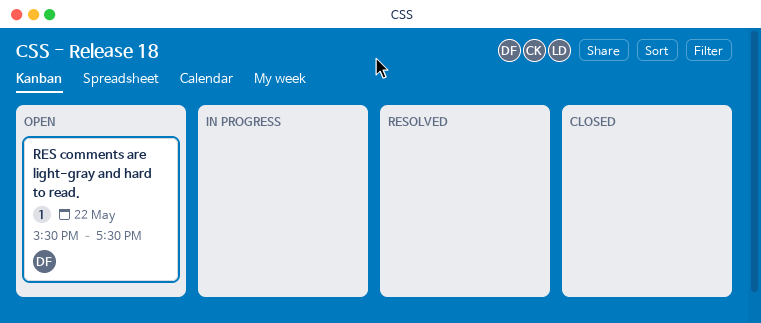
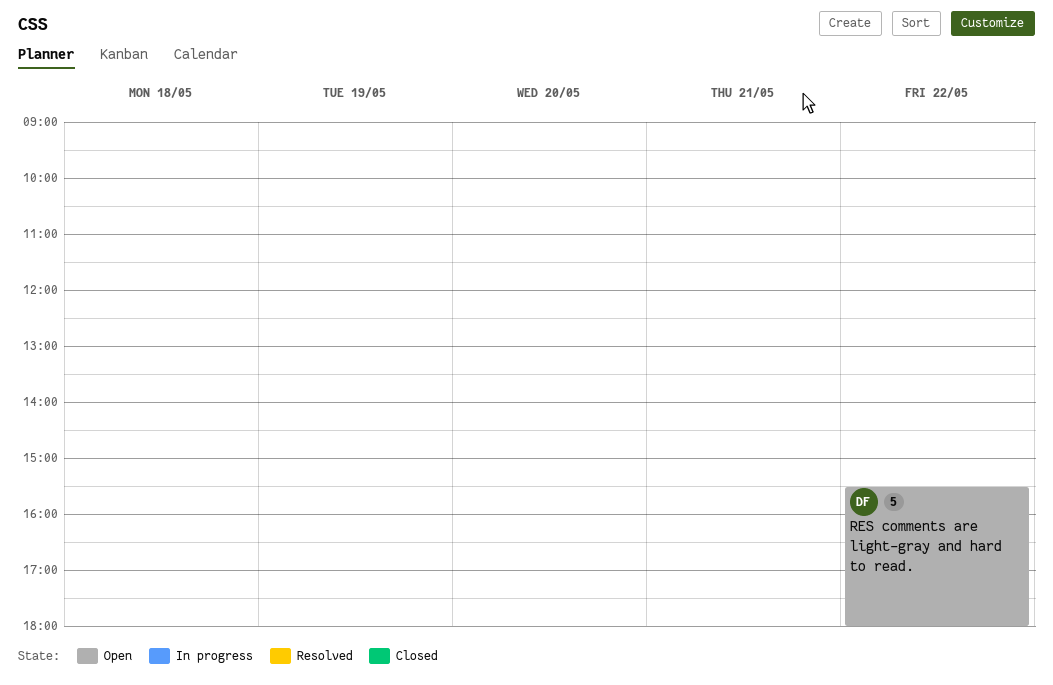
RES comments are light-gray and hard to read., estimate: 1 -> 5
RES comments are light-gray and hard to read., ends: 17:30 -> 18:00

